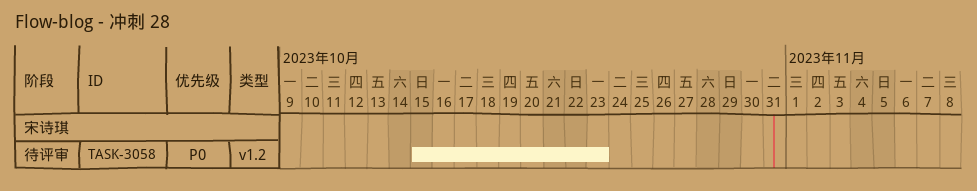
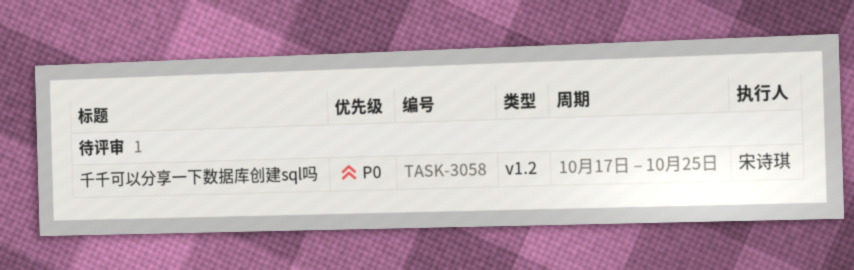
TASK-3058, start: Oct 15 -> Oct 17
TASK-3058, due: Oct 23 -> Oct 25

